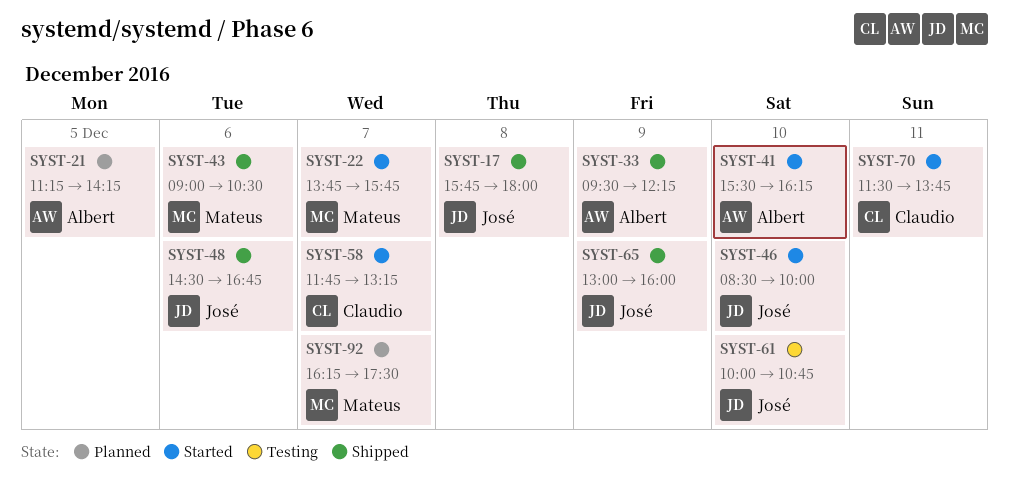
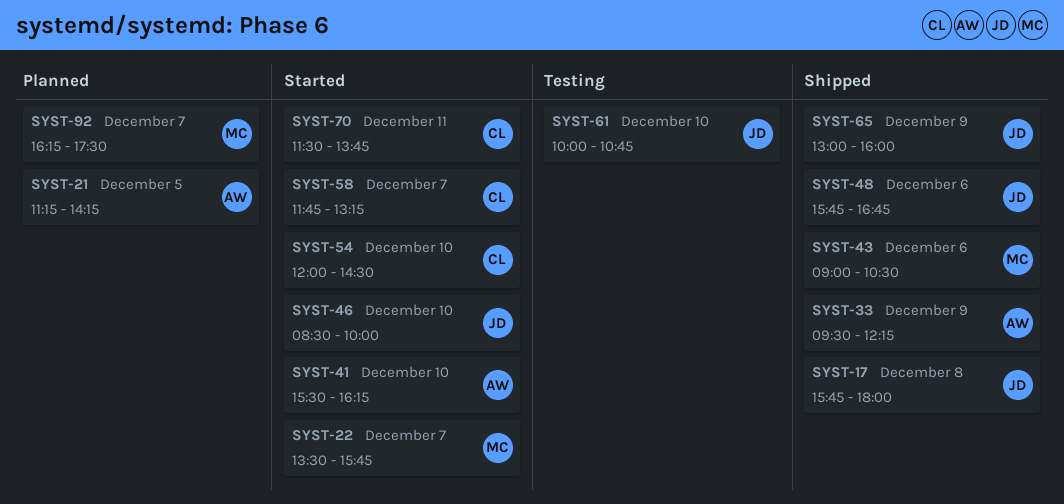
SYST-22, begins: 13:45 -> 13:30
SYST-48, begins: 14:30 -> 15:45
SYST-54: none -> present

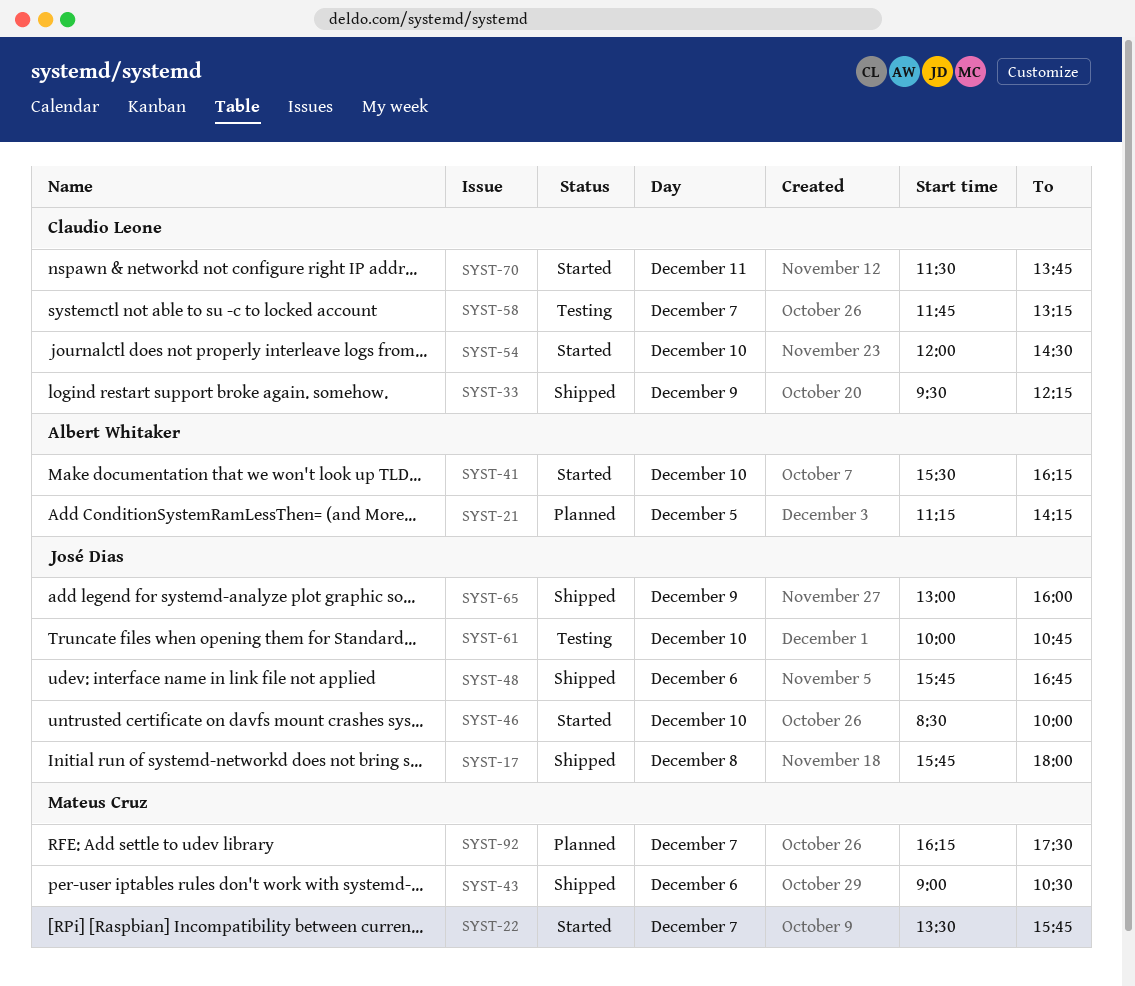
SYST-33, owner: Albert Whitaker -> Claudio Leone
SYST-58, status: Started -> Testing

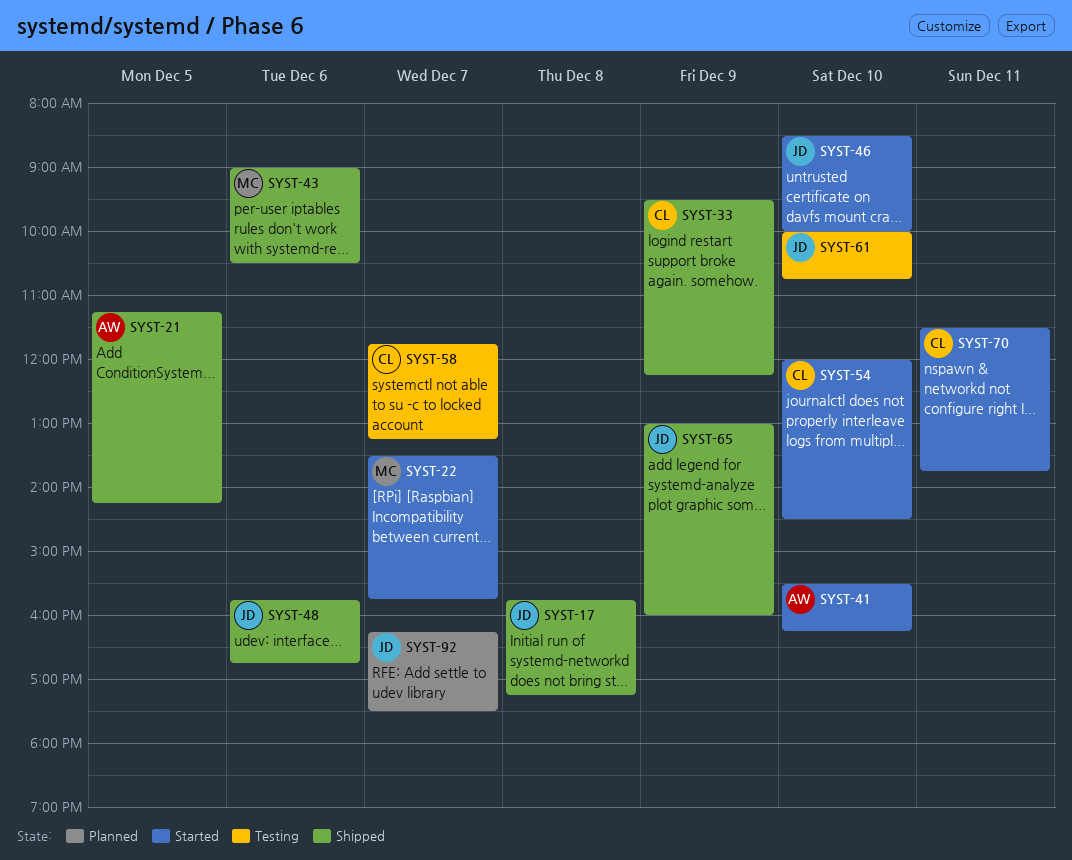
SYST-17, ends: 18:00 -> 17:15
SYST-21, status: Planned -> Shipped
SYST-92, owner: Mateus Cruz -> José Dias

